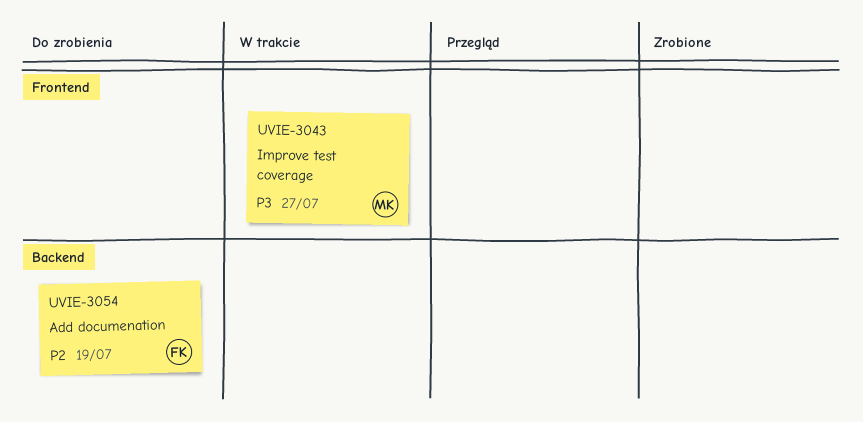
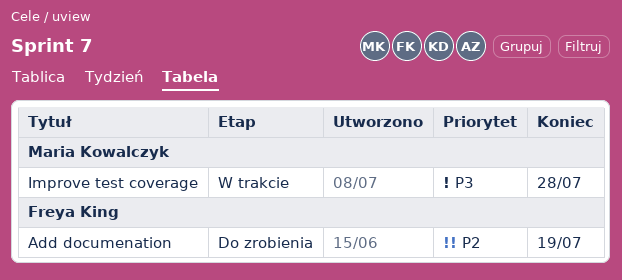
Improve test coverage, due: Jul 27 -> Jul 28

